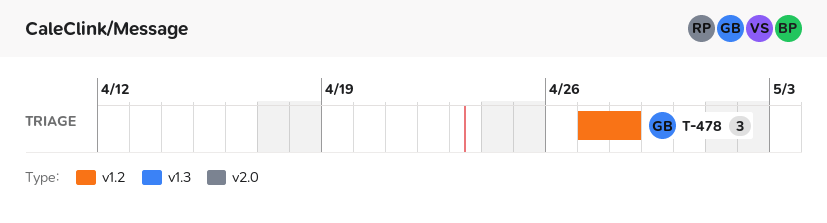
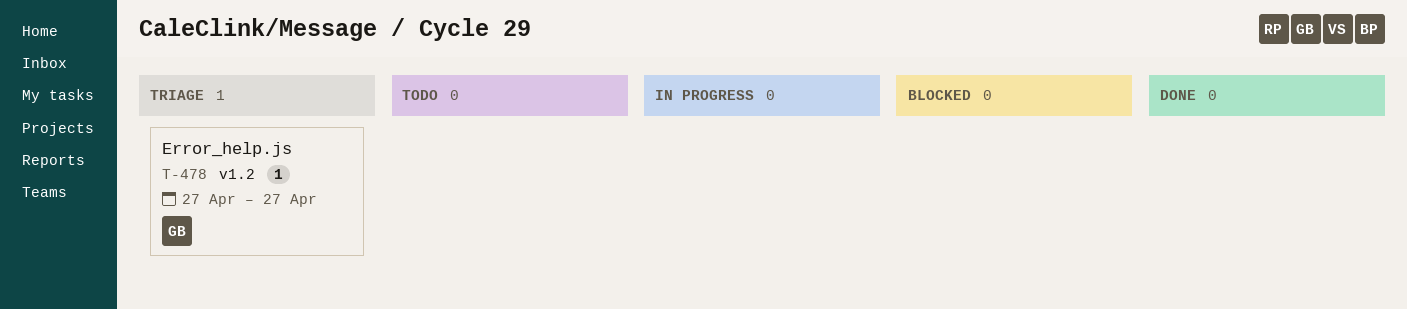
T-478, estimate: 3 -> 1
T-478, due: Apr 28 -> Apr 27

